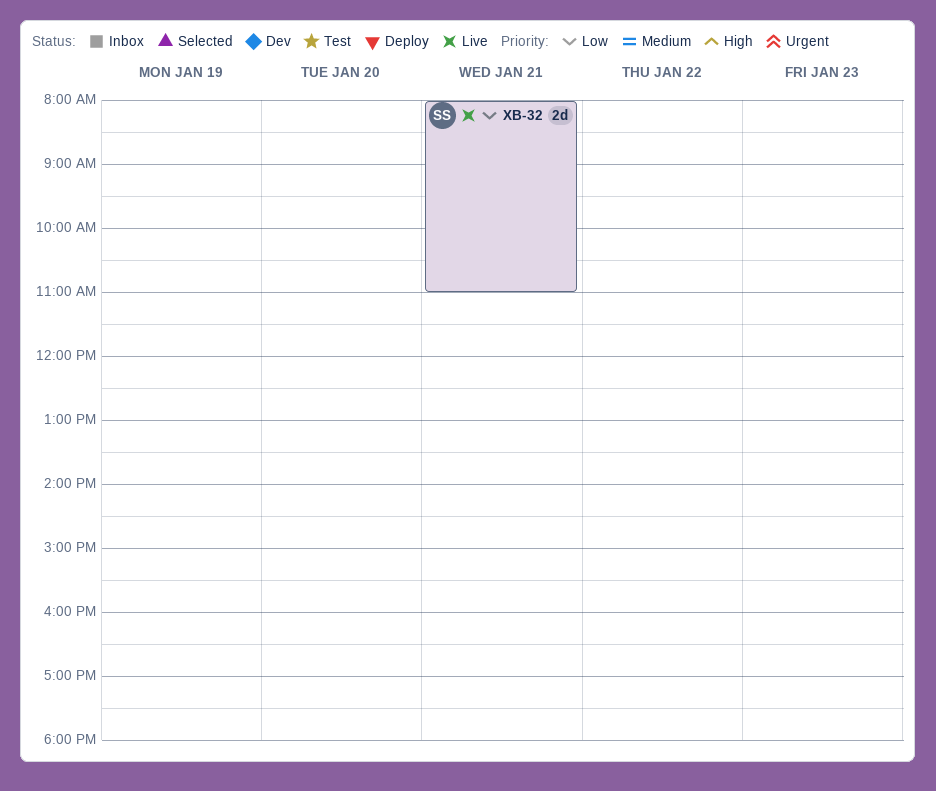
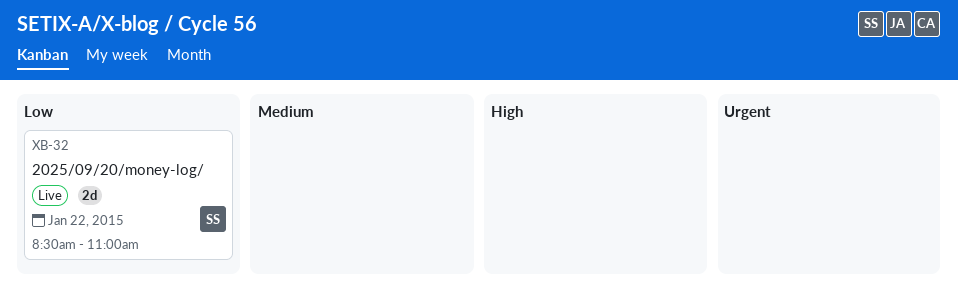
XB-32, day: Jan 21 -> Jan 22
XB-32, begins: 08:00 -> 08:30

